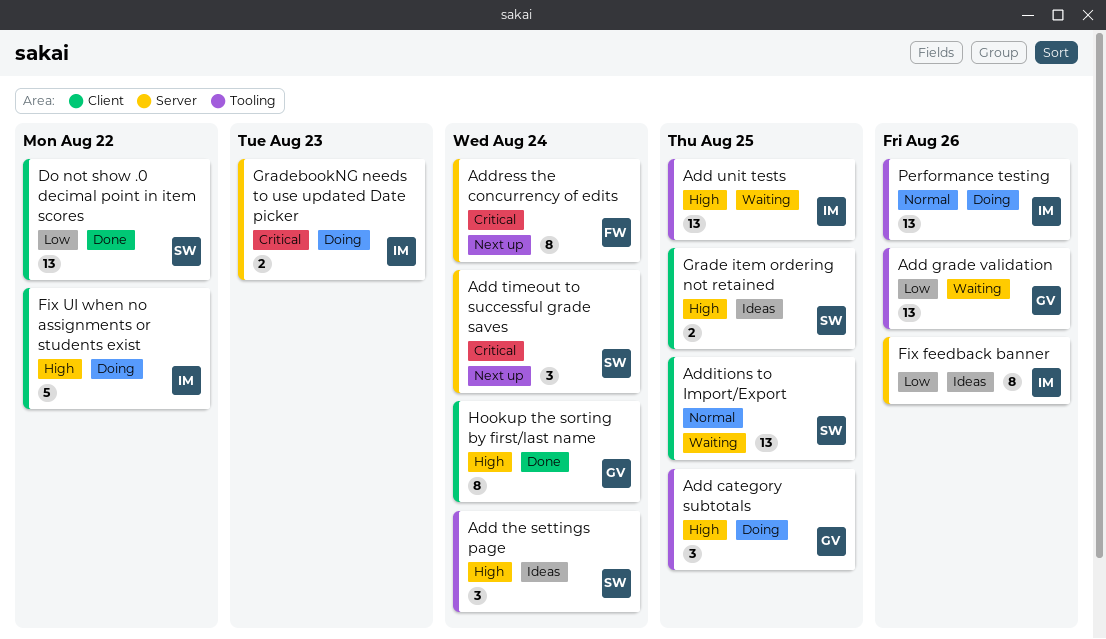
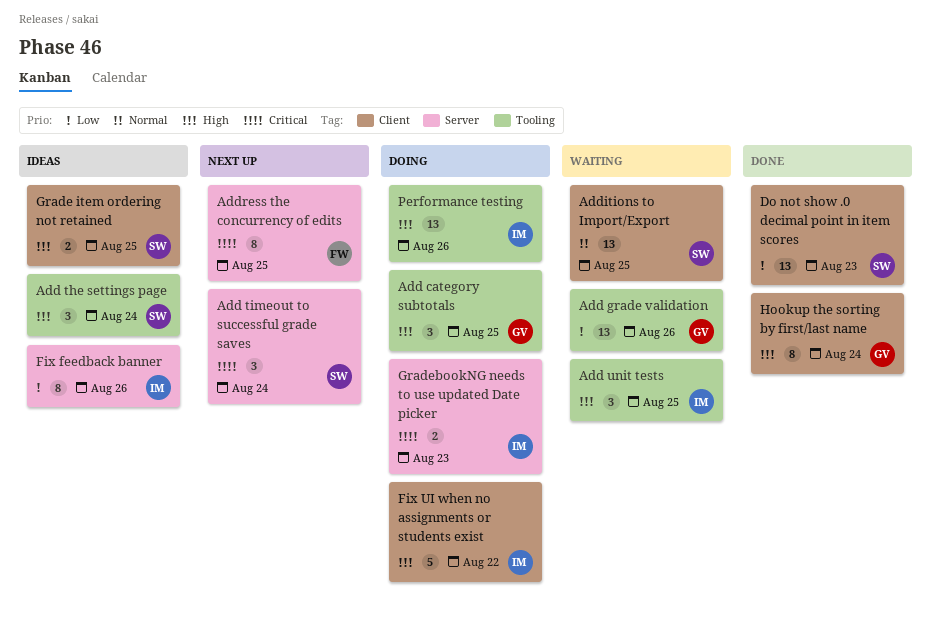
Add unit tests, estimate: 13 -> 3
Address the concurrency of edits, due: Aug 24 -> Aug 25
Do not show .0 decimal point in item scores, due: Aug 22 -> Aug 23
Performance testing, priority: Normal -> High

